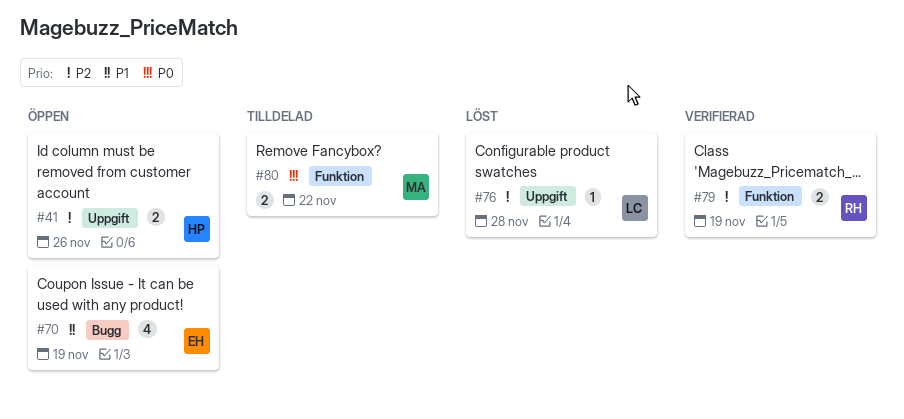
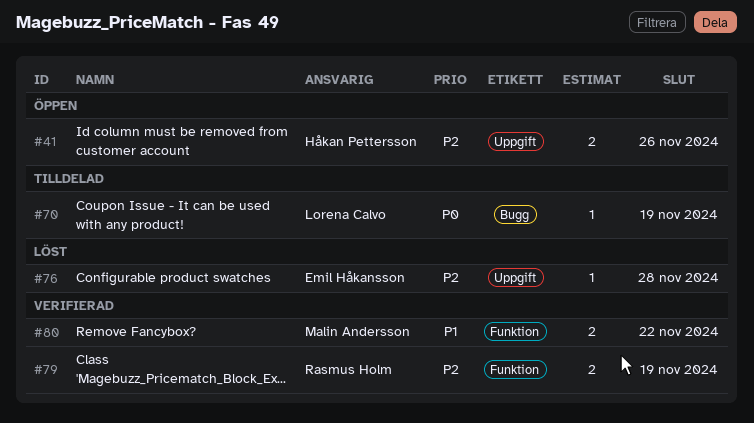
#70, status: Öppen -> Tilldelad
#70, owner: Emil Håkansson -> Lorena Calvo
#70, priority: P1 -> P0
#70, estimate: 4 -> 1
#76, owner: Lorena Calvo -> Emil Håkansson
#80, status: Tilldelad -> Verifierad
#80, priority: P0 -> P1

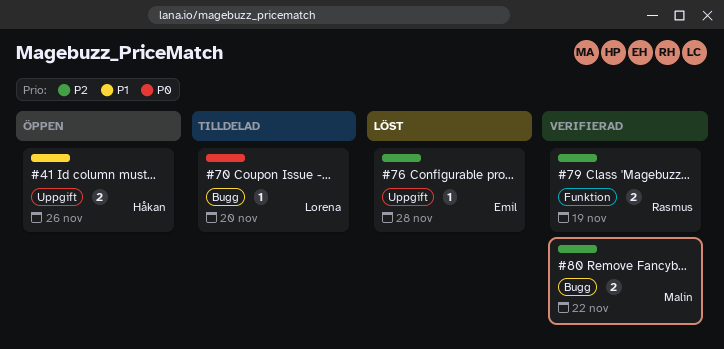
#41, priority: P2 -> P1
#70, due: Nov 19 -> Nov 20
#80, priority: P1 -> P2
#80, label: Funktion -> Bugg

